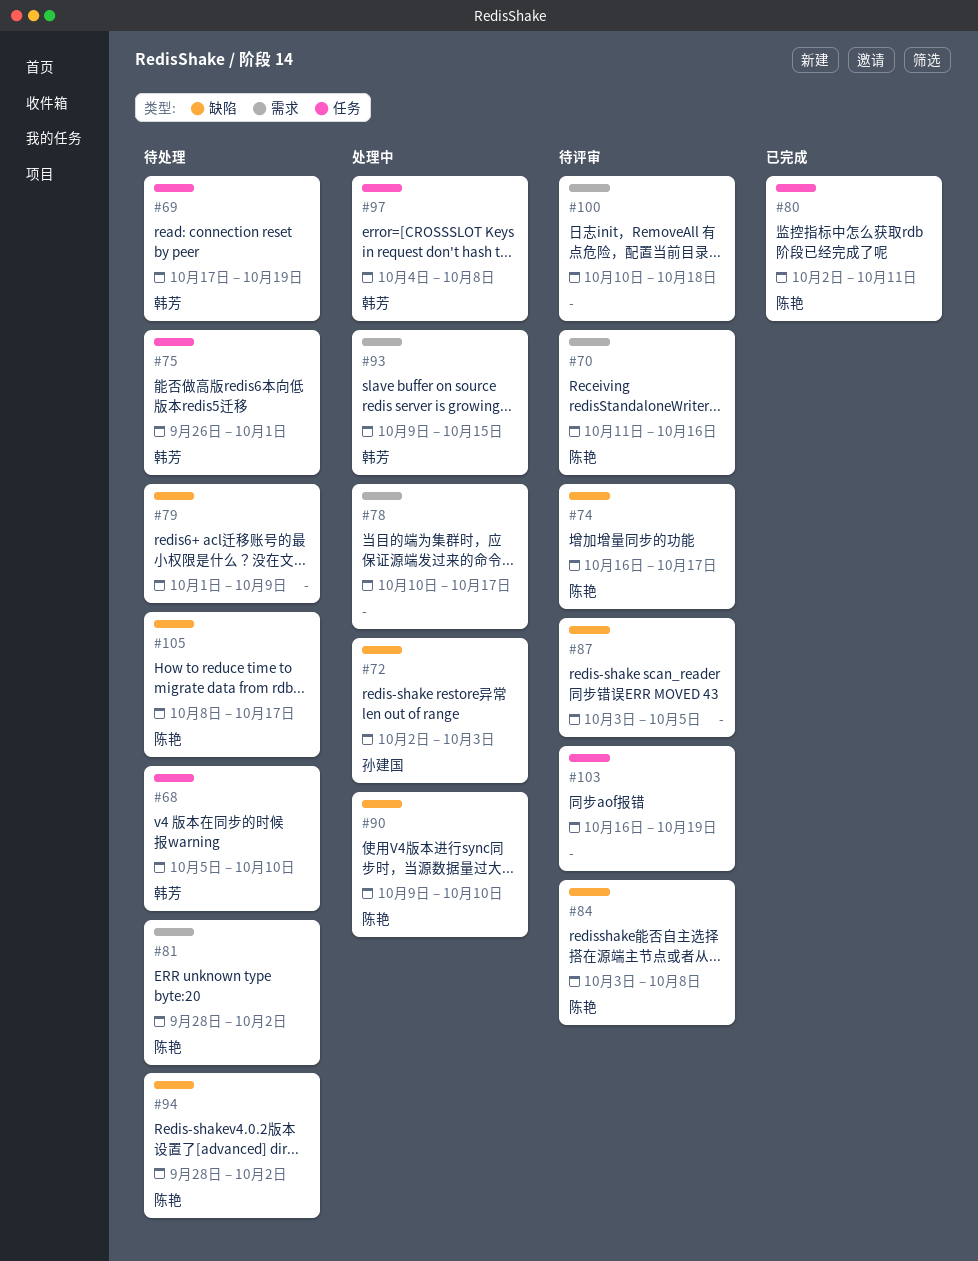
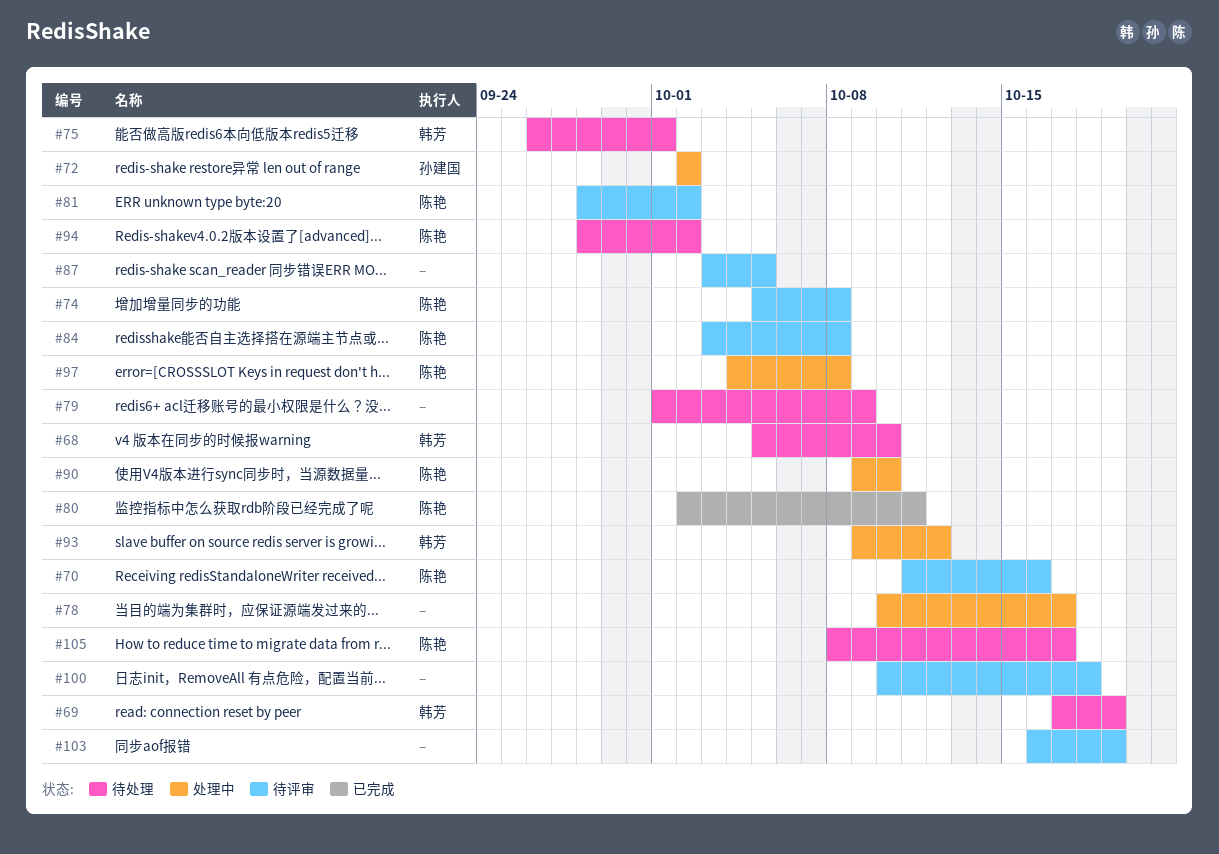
#72, due: Oct 3 -> Oct 2
#74, start: Oct 16 -> Oct 5
#74, due: Oct 17 -> Oct 8
#81, status: 待处理 -> 待评审
#93, due: Oct 15 -> Oct 12
#97, owner: 韩芳 -> 陈艳

